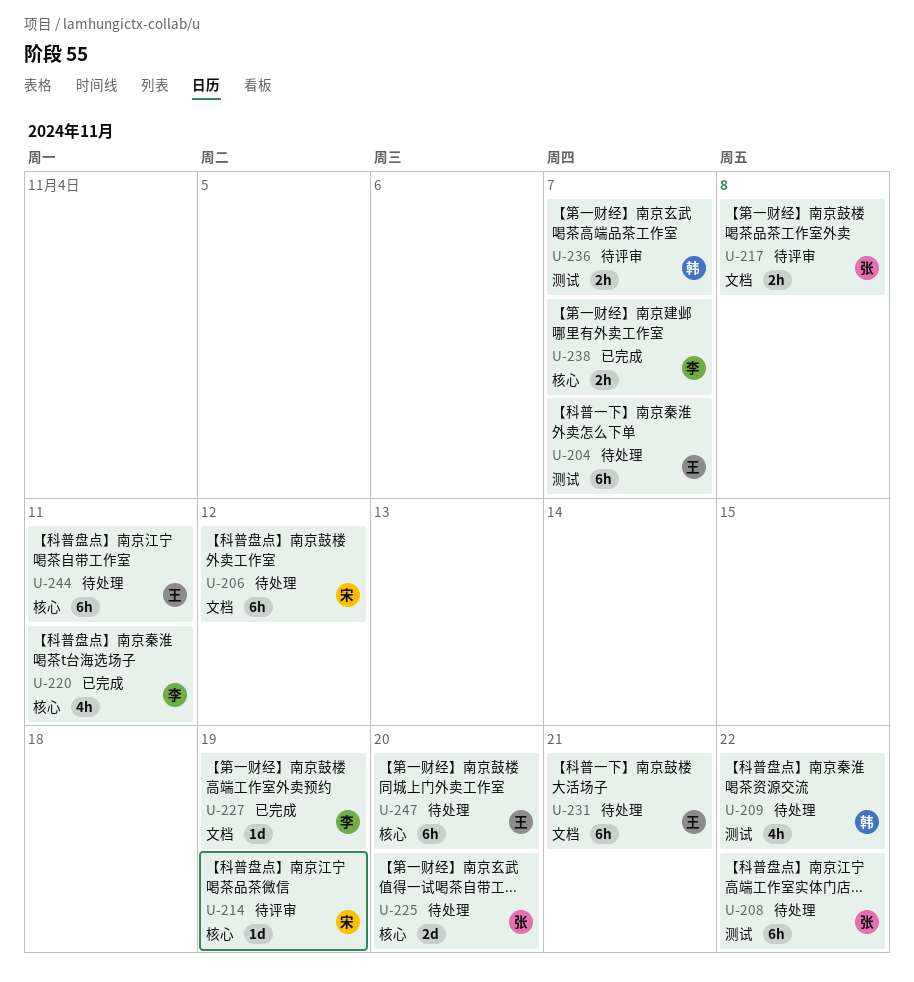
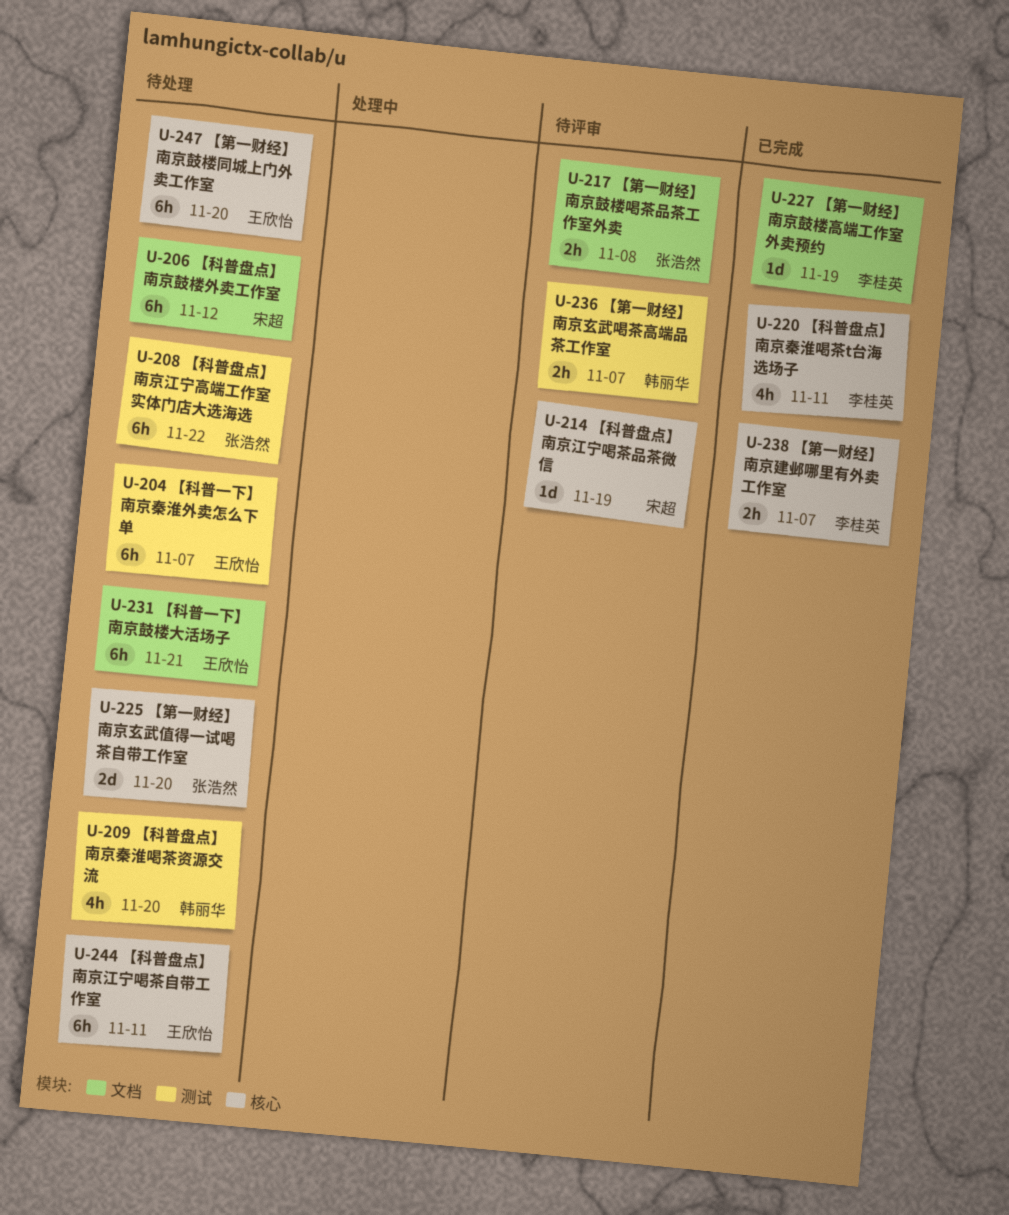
U-209, due: Nov 22 -> Nov 20

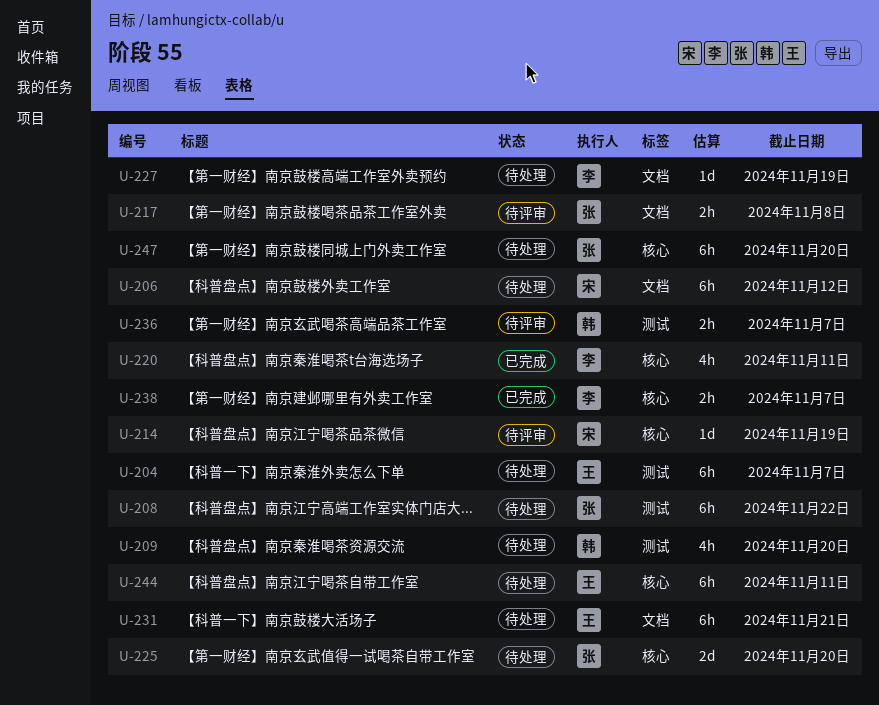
U-227, status: 已完成 -> 待处理
U-247, owner: 王欣怡 -> 张浩然

